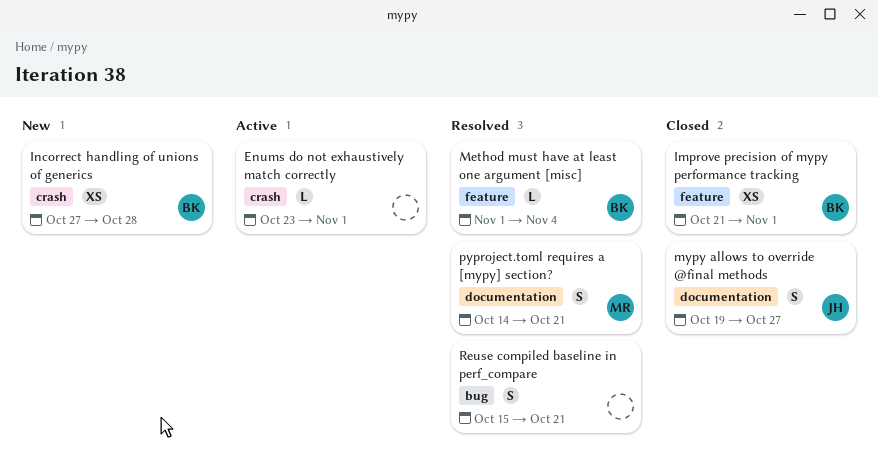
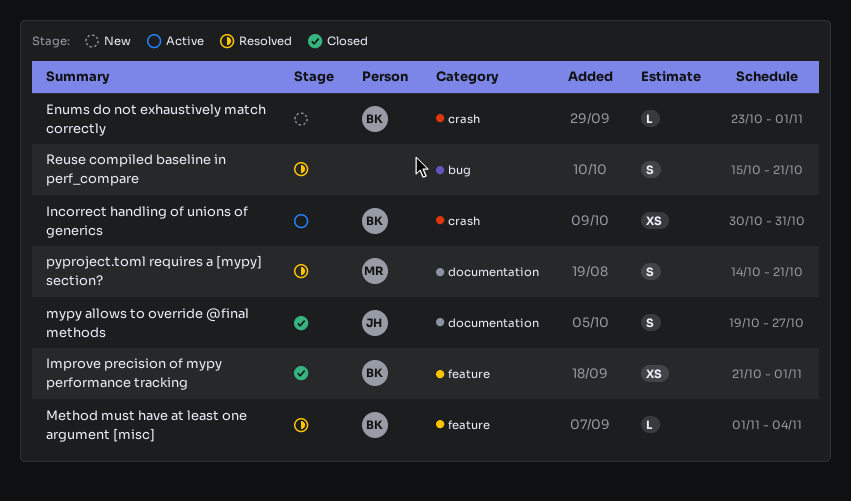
Enums do not exhaustively match correctly, status: Active -> New
Enums do not exhaustively match correctly, owner: none -> BK
Incorrect handling of unions of generics, status: New -> Active
Incorrect handling of unions of generics, start: Oct 27 -> Oct 30
Incorrect handling of unions of generics, due: Oct 28 -> Oct 31

